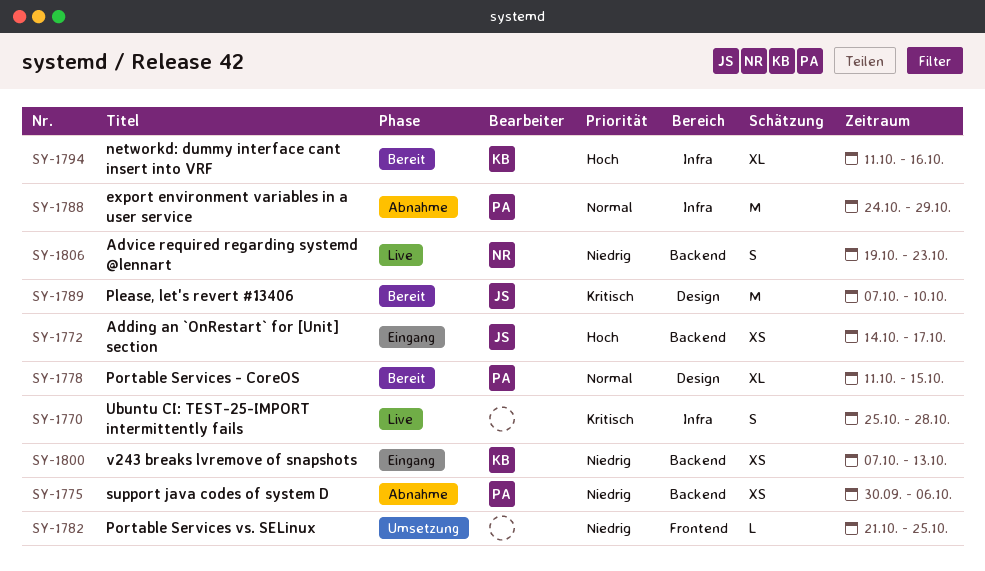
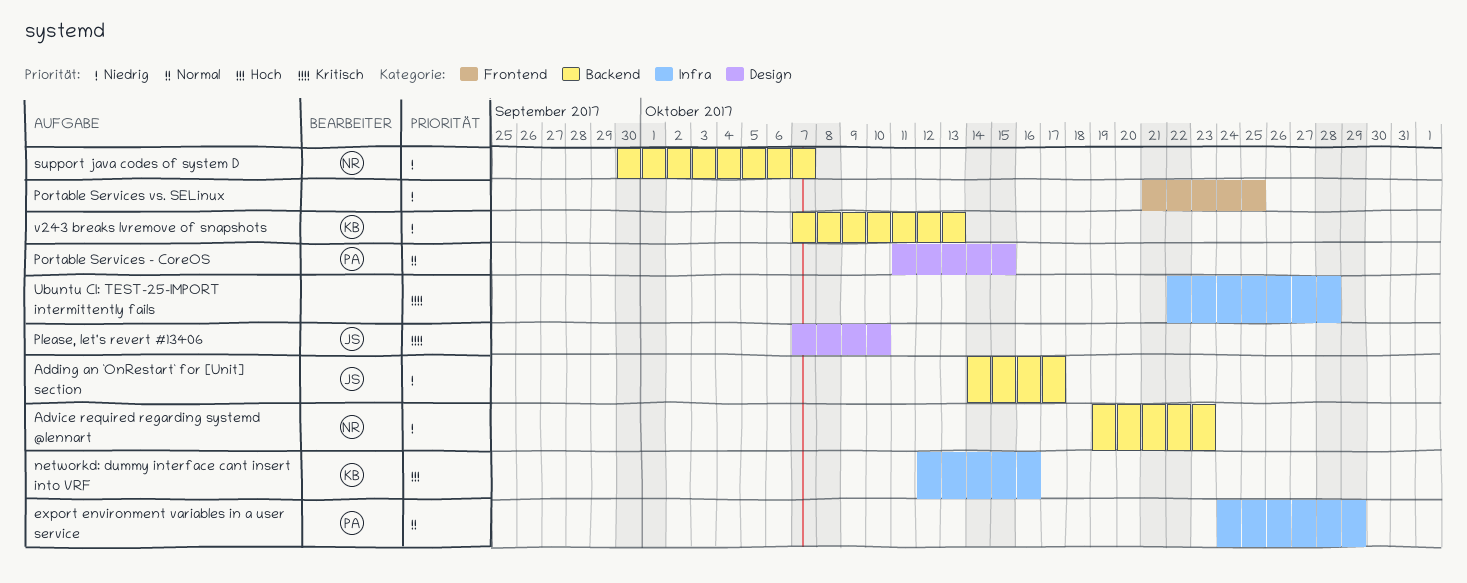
Adding an `OnRestart` for [Unit] section, priority: Hoch -> Niedrig
networkd: dummy interface cant insert into VRF, start: Oct 11 -> Oct 12
support java codes of system D, owner: PA -> NR
support java codes of system D, due: Oct 6 -> Oct 7
Ubuntu CI: TEST-25-IMPORT intermittently fails, start: Oct 25 -> Oct 22

